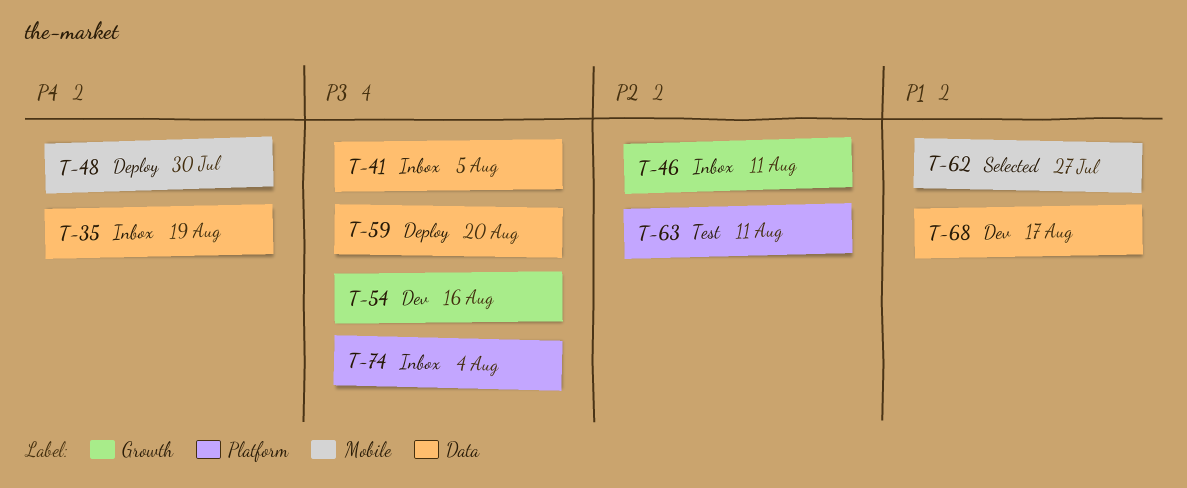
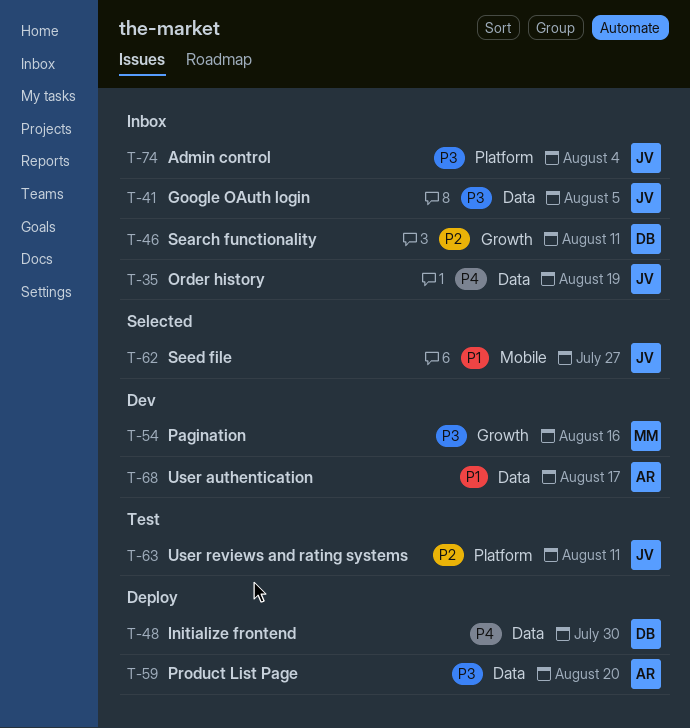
T-48, label: Mobile -> Data

